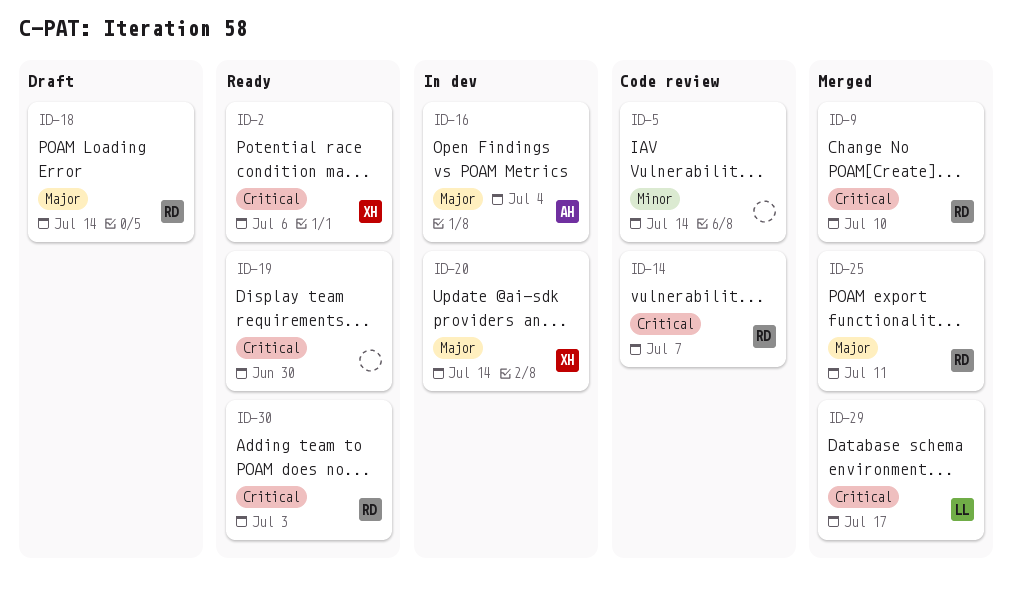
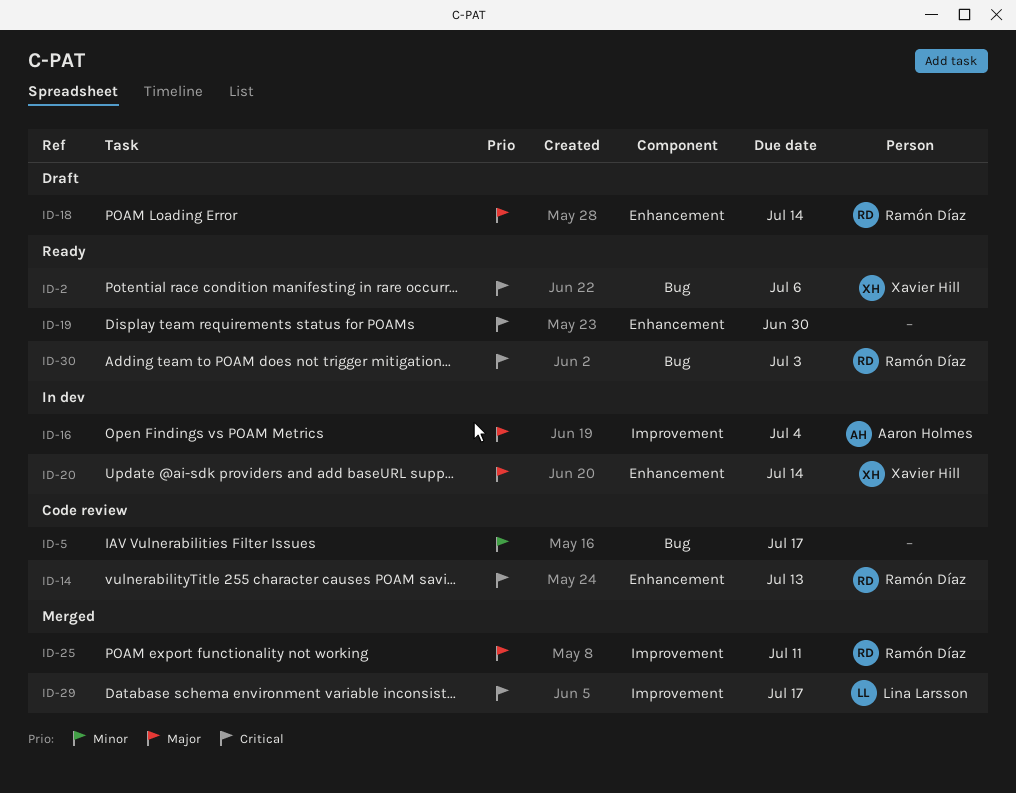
ID-5, due: Jul 14 -> Jul 17
ID-9: present -> none
ID-14, due: Jul 7 -> Jul 13

